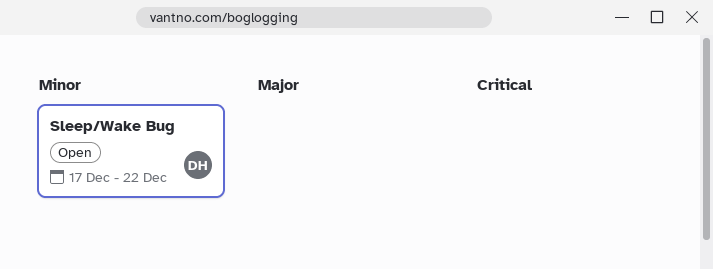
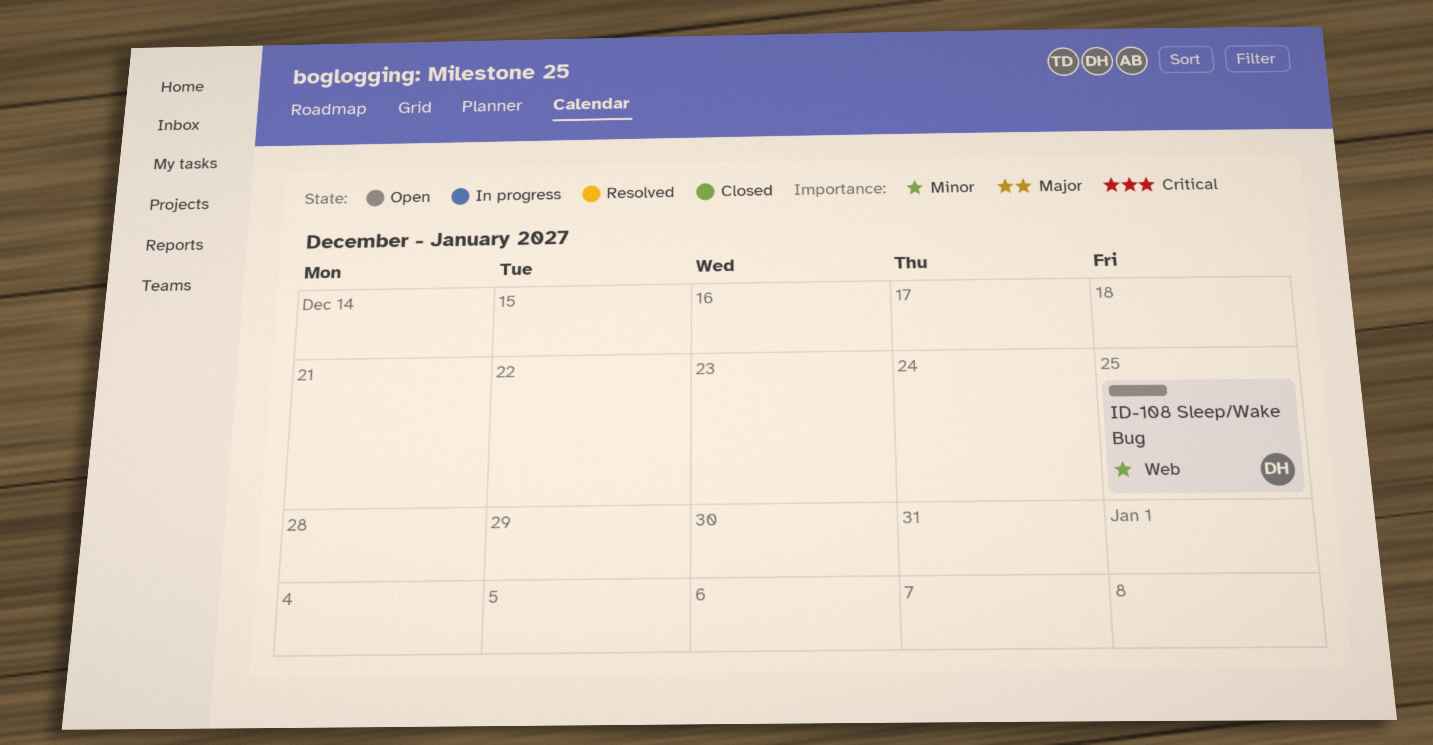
Sleep/Wake Bug, due: Dec 22 -> Dec 25

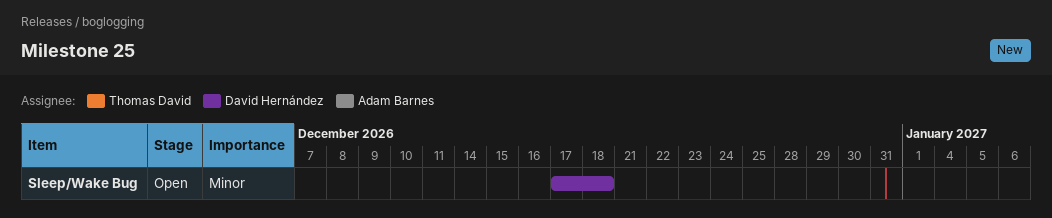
Sleep/Wake Bug, due: Dec 25 -> Dec 18

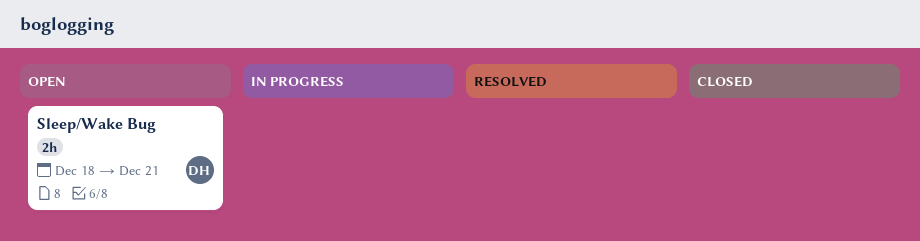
Sleep/Wake Bug, start: Dec 17 -> Dec 18
Sleep/Wake Bug, due: Dec 18 -> Dec 21

